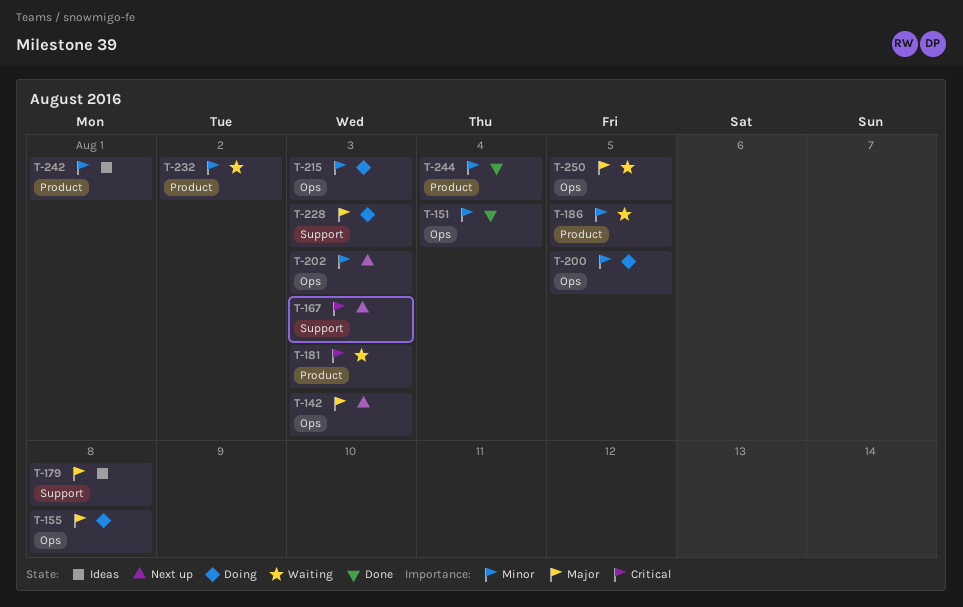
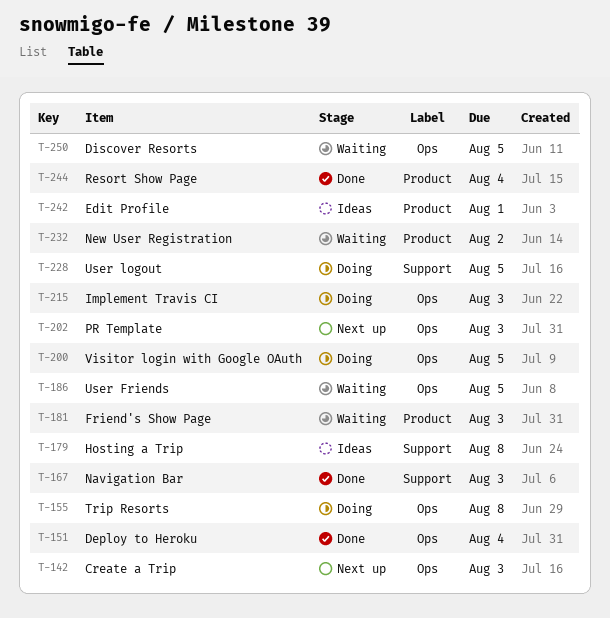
T-167, status: Next up -> Done
T-186, label: Product -> Ops
T-228, due: Aug 3 -> Aug 5

